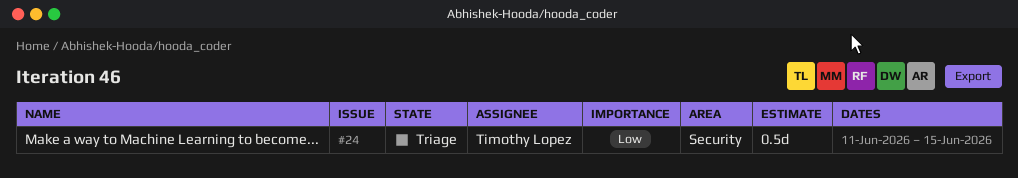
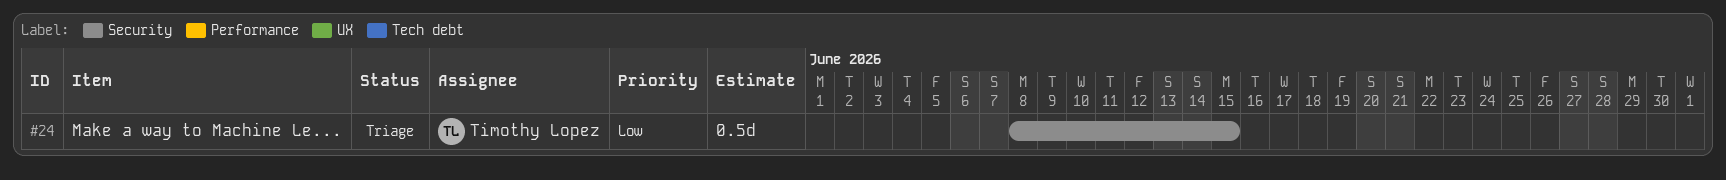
#24, start: Jun 11 -> Jun 8

